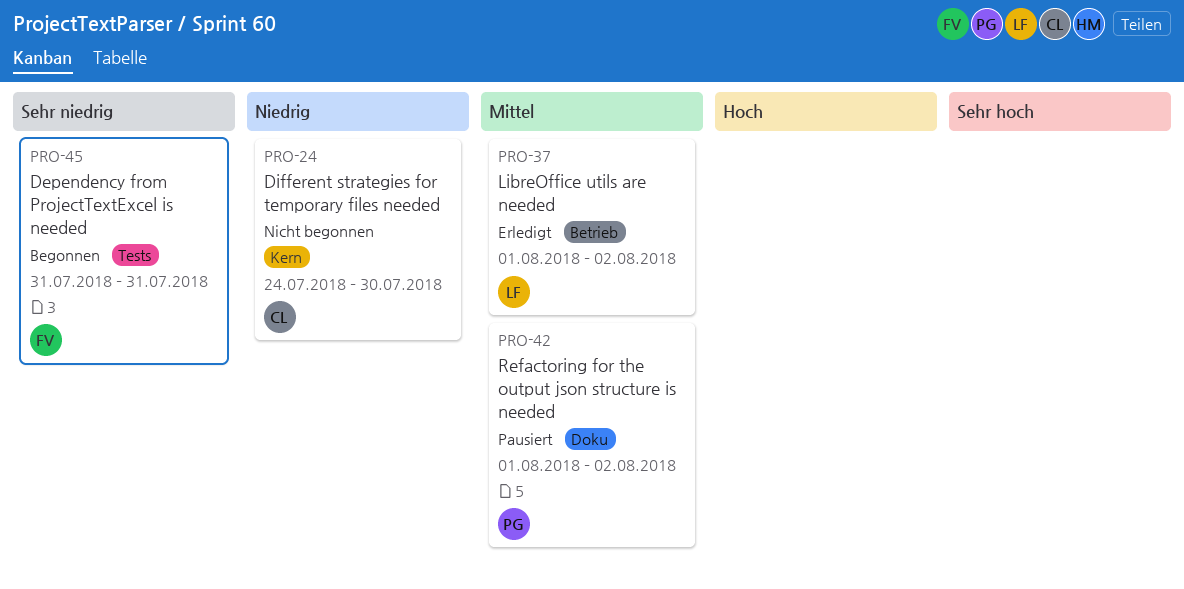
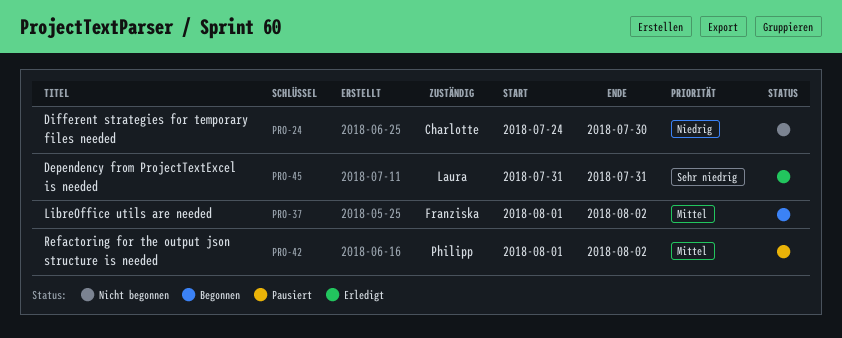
PRO-37, status: Erledigt -> Begonnen
PRO-37, owner: Laura -> Franziska
PRO-45, status: Begonnen -> Erledigt
PRO-45, owner: Franziska -> Laura

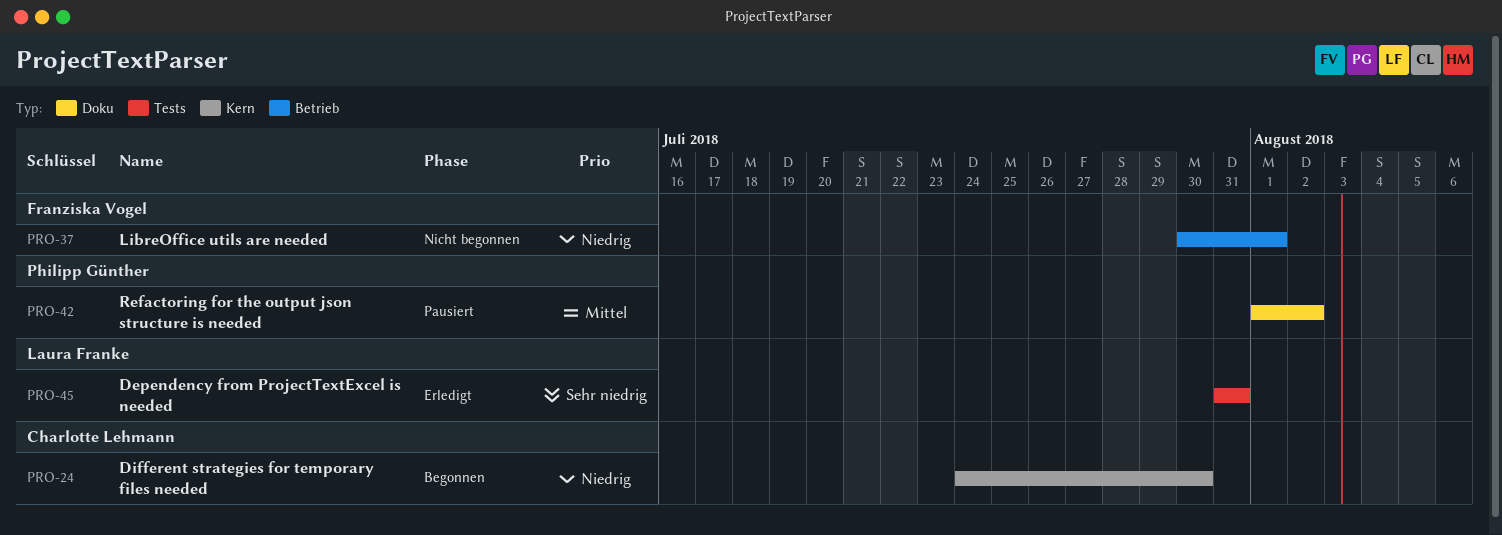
PRO-24, status: Nicht begonnen -> Begonnen
PRO-37, status: Begonnen -> Nicht begonnen
PRO-37, priority: Mittel -> Niedrig
PRO-37, start: Aug 1 -> Jul 30
PRO-37, due: Aug 2 -> Aug 1

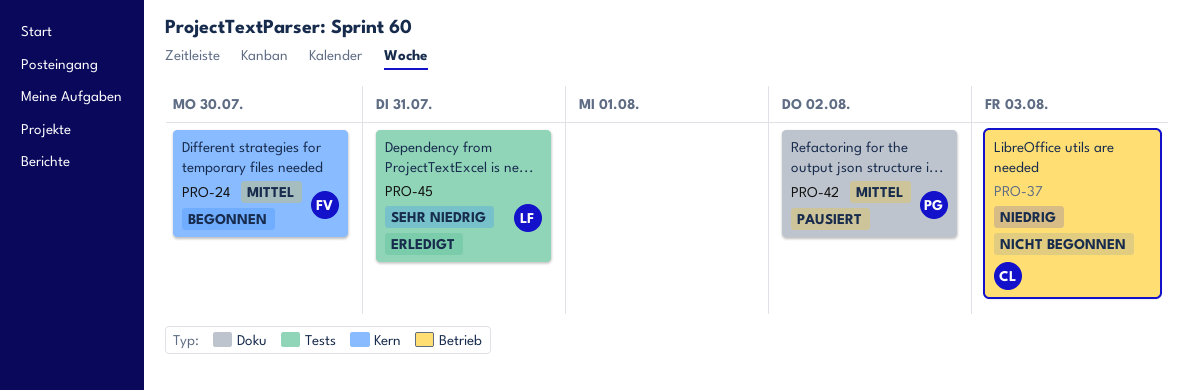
PRO-24, owner: Charlotte Lehmann -> Franziska Vogel
PRO-24, priority: Niedrig -> Mittel
PRO-37, owner: Franziska Vogel -> Charlotte Lehmann
PRO-37, due: Aug 1 -> Aug 3

